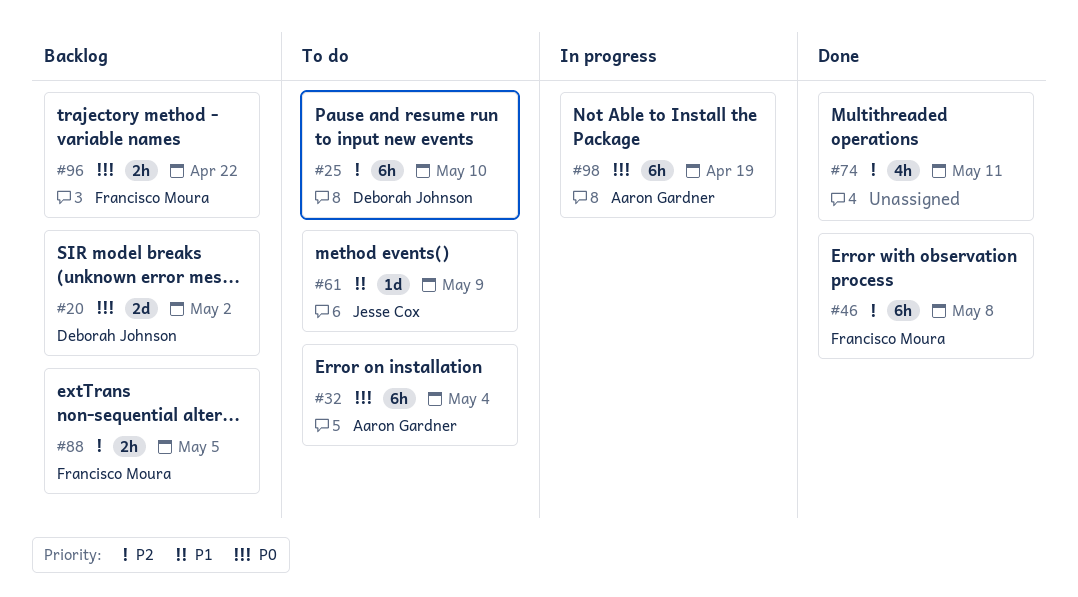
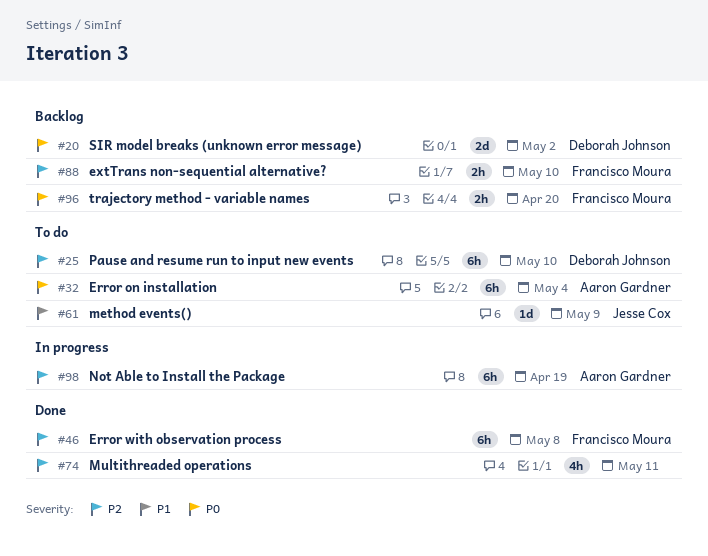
#88, due: May 5 -> May 10
#96, due: Apr 22 -> Apr 20
#98, priority: P0 -> P2

